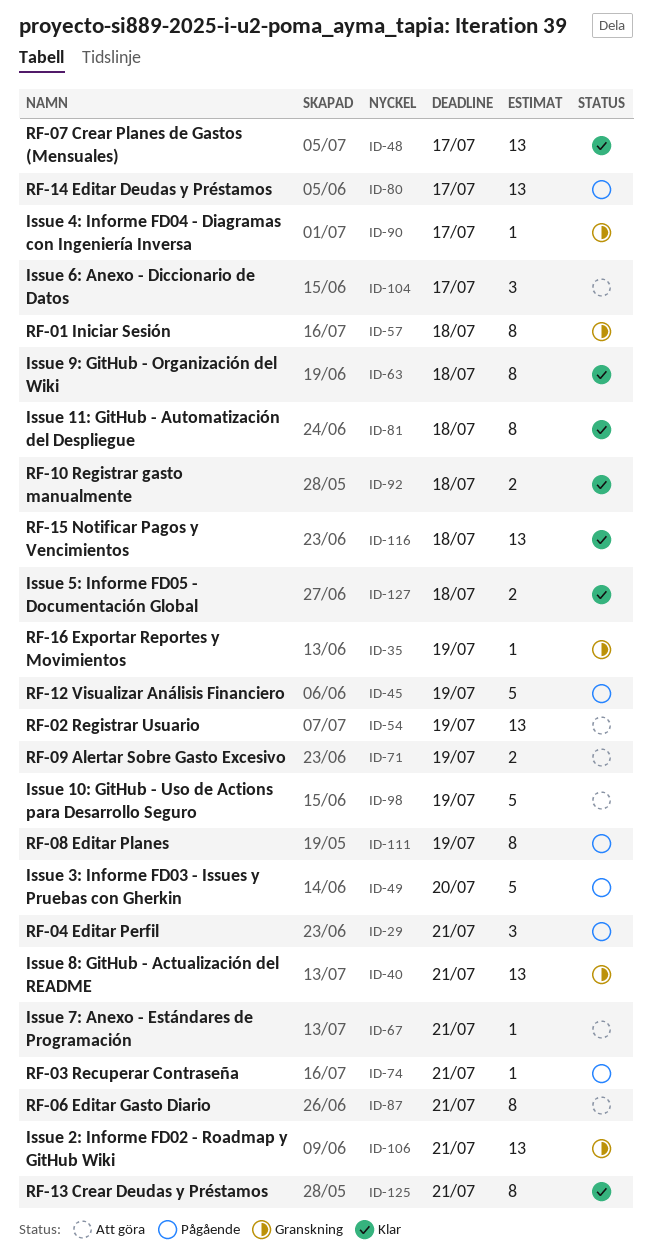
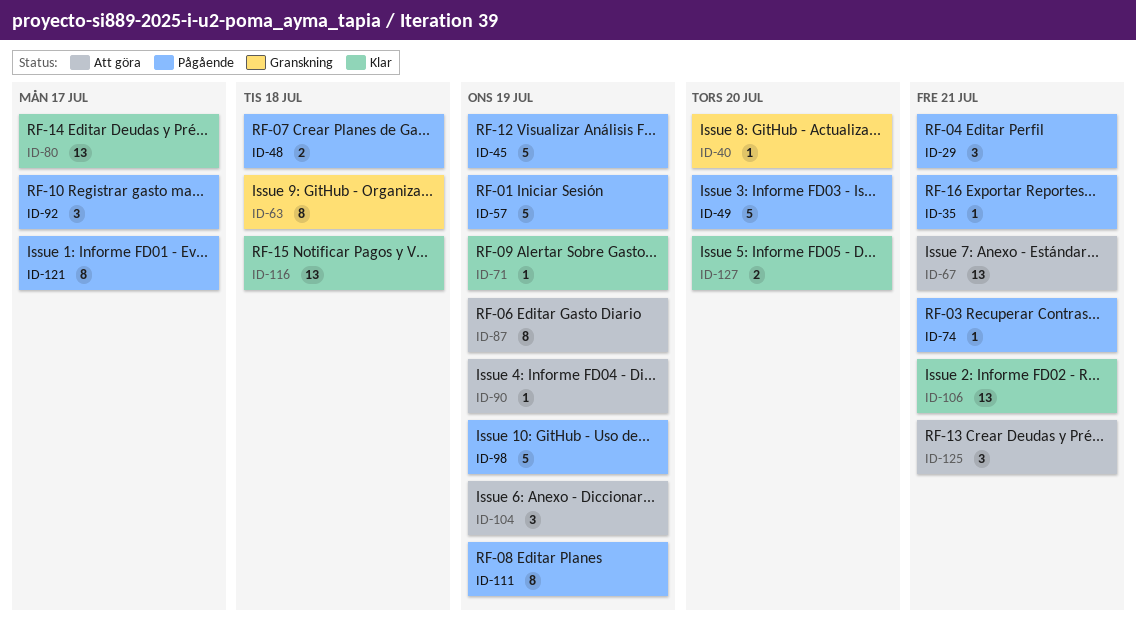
ID-35, status: Granskning -> Pågående
ID-35, due: Jul 19 -> Jul 21
ID-40, estimate: 13 -> 1
ID-40, due: Jul 21 -> Jul 20
ID-48, status: Klar -> Pågående
ID-48, estimate: 13 -> 2
ID-48, due: Jul 17 -> Jul 18
ID-54: present -> none
ID-57, status: Granskning -> Pågående
ID-57, estimate: 8 -> 5
ID-57, due: Jul 18 -> Jul 19
ID-63, status: Klar -> Granskning
ID-67, estimate: 1 -> 13
ID-71, status: Att göra -> Klar
ID-71, estimate: 2 -> 1
ID-80, status: Pågående -> Klar
ID-81: present -> none
ID-87, due: Jul 21 -> Jul 19
ID-90, status: Granskning -> Att göra
ID-90, due: Jul 17 -> Jul 19
ID-92, status: Klar -> Pågående
ID-92, estimate: 2 -> 3
ID-92, due: Jul 18 -> Jul 17
ID-98, status: Att göra -> Pågående
ID-104, due: Jul 17 -> Jul 19
ID-106, status: Granskning -> Klar
ID-121: none -> present
ID-125, status: Klar -> Att göra
ID-125, estimate: 8 -> 3
ID-127, due: Jul 18 -> Jul 20

